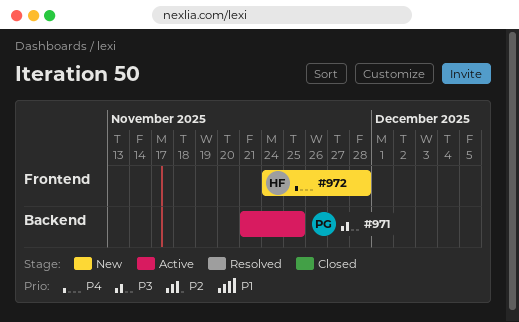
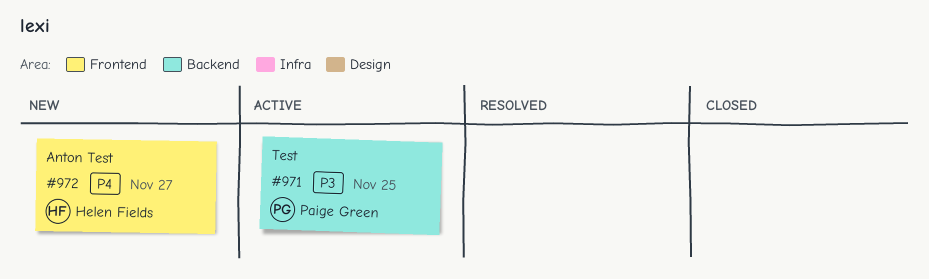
#972, due: Nov 28 -> Nov 27

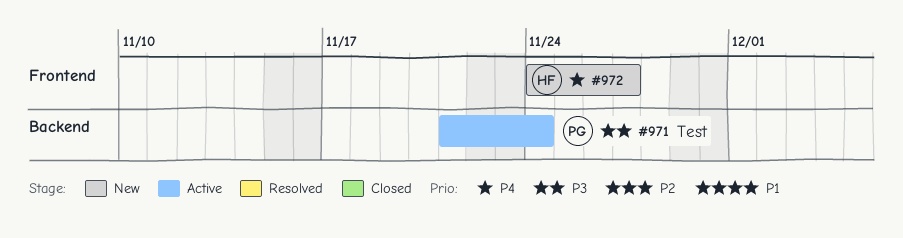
#971, due: Nov 25 -> Nov 24

